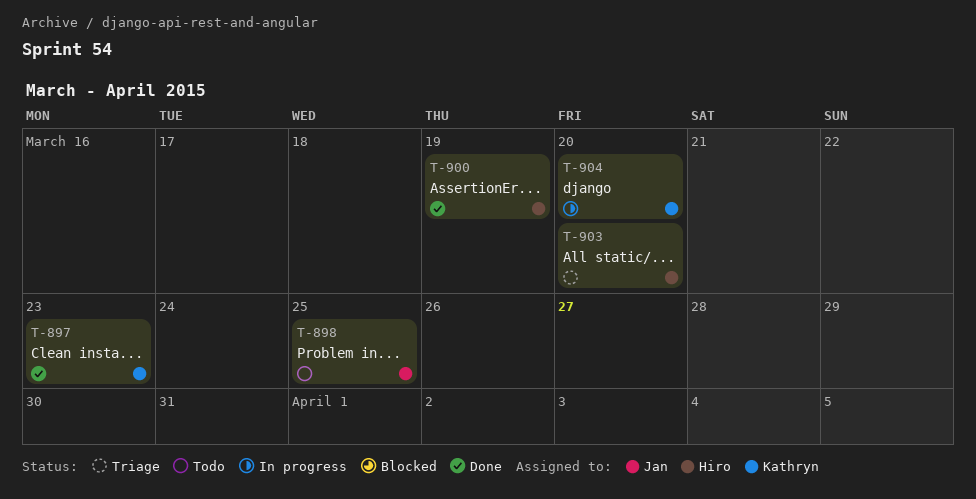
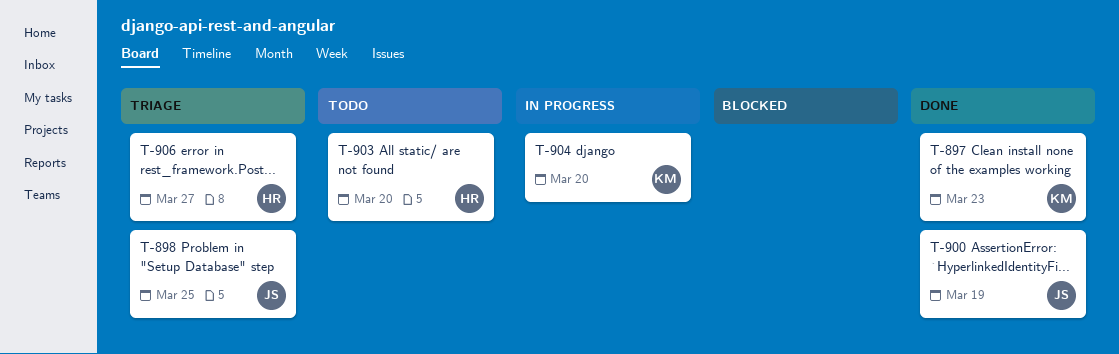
T-898, status: Todo -> Triage
T-900, owner: Hiro -> Jan
T-903, status: Triage -> Todo
T-906: none -> present

